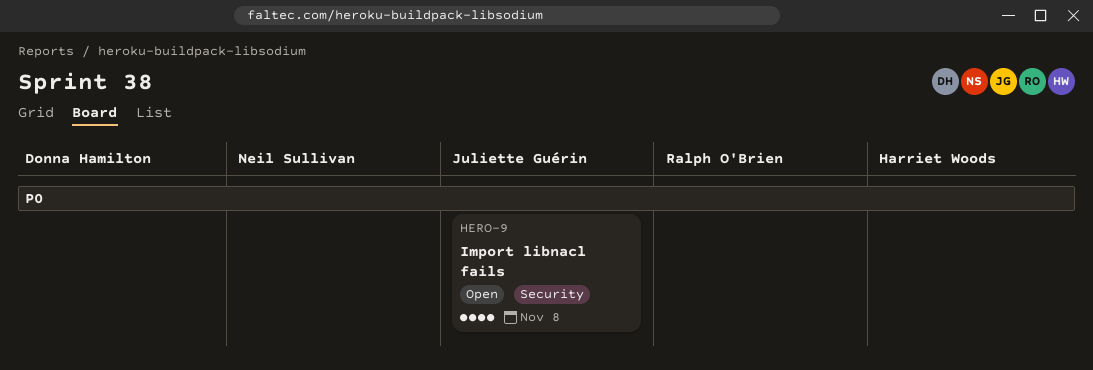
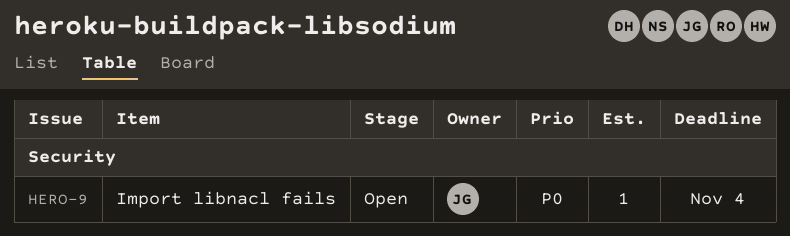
HERO-9, estimate: 4 -> 1
HERO-9, due: Nov 8 -> Nov 4

